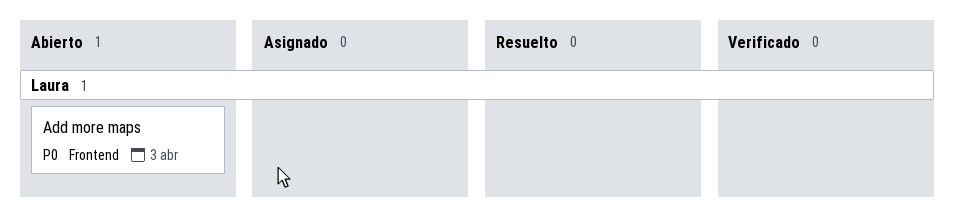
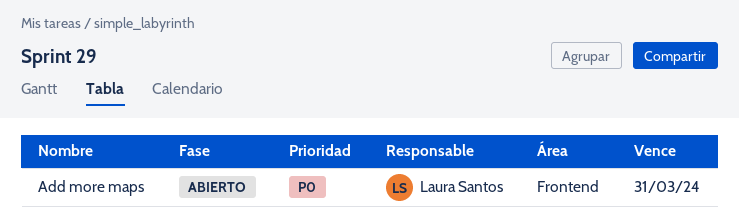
Add more maps, due: Apr 3 -> Mar 31

